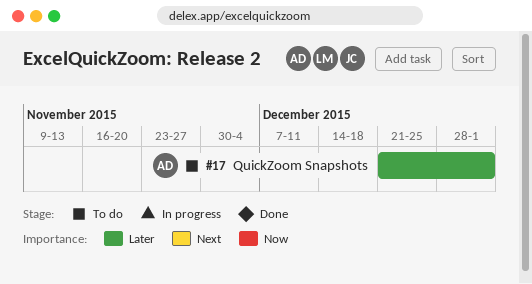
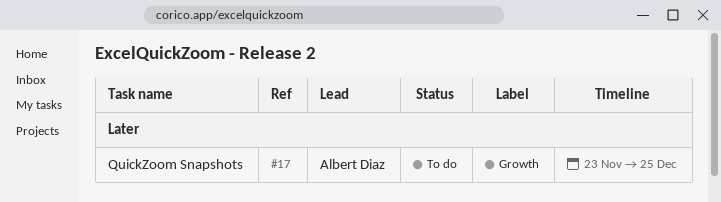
#17, start: Dec 21 -> Nov 23
#17, due: Jan 1 -> Dec 25

